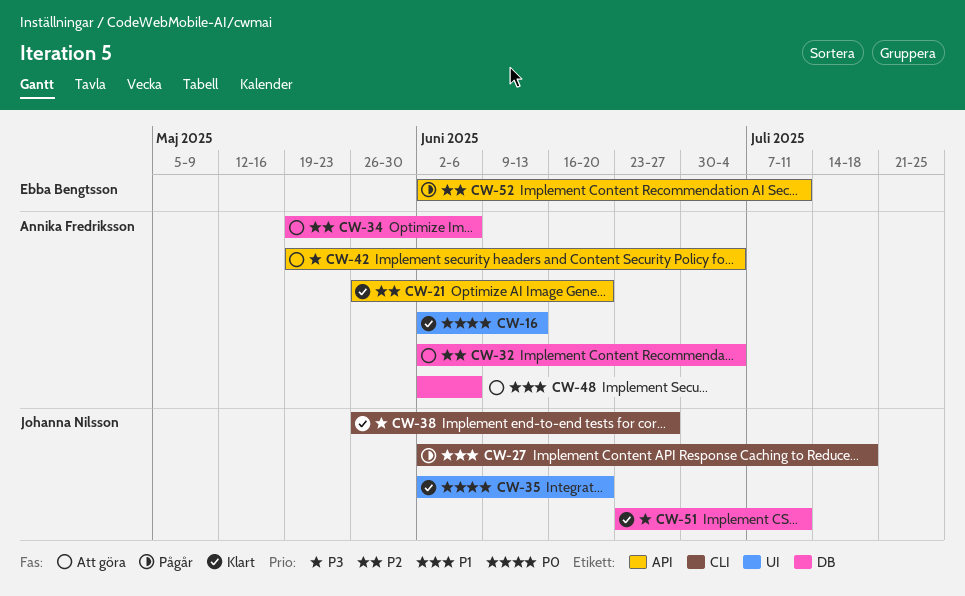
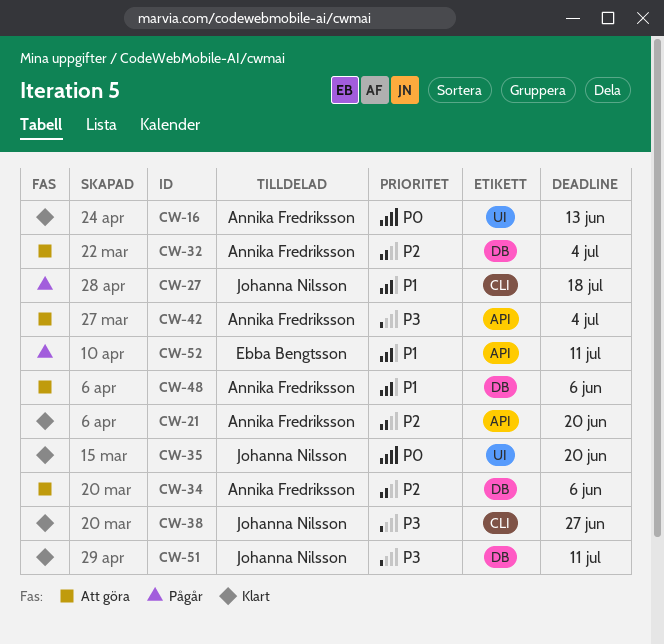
CW-52, priority: P2 -> P1

